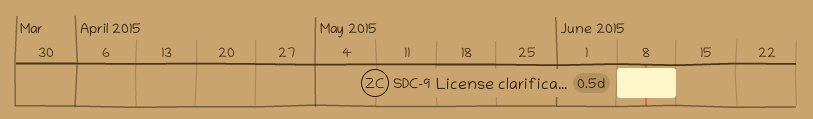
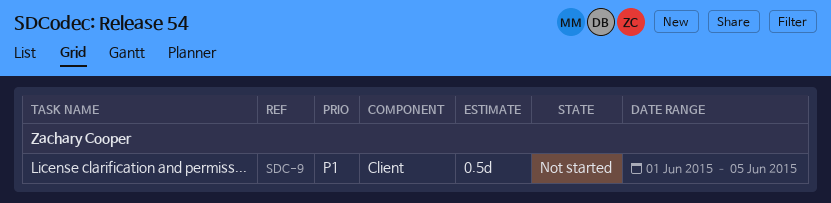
SDC-9, start: Jun 8 -> Jun 1
SDC-9, due: Jun 12 -> Jun 5

